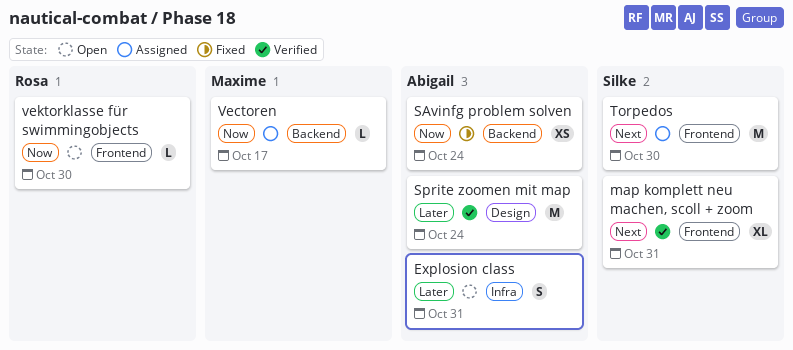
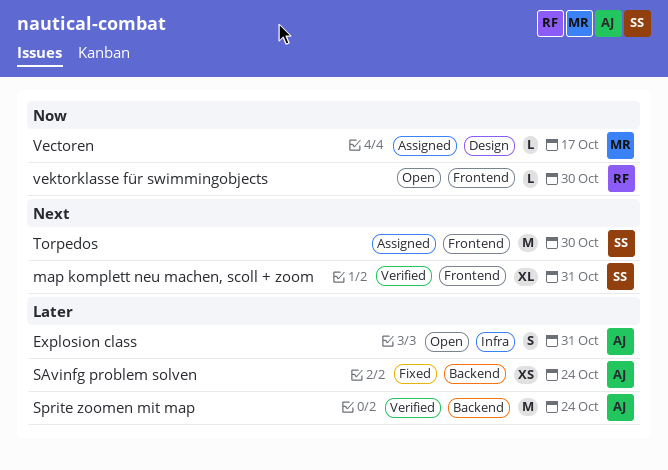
SAvinfg problem solven, priority: Now -> Later
Sprite zoomen mit map, label: Design -> Backend
Vectoren, label: Backend -> Design

